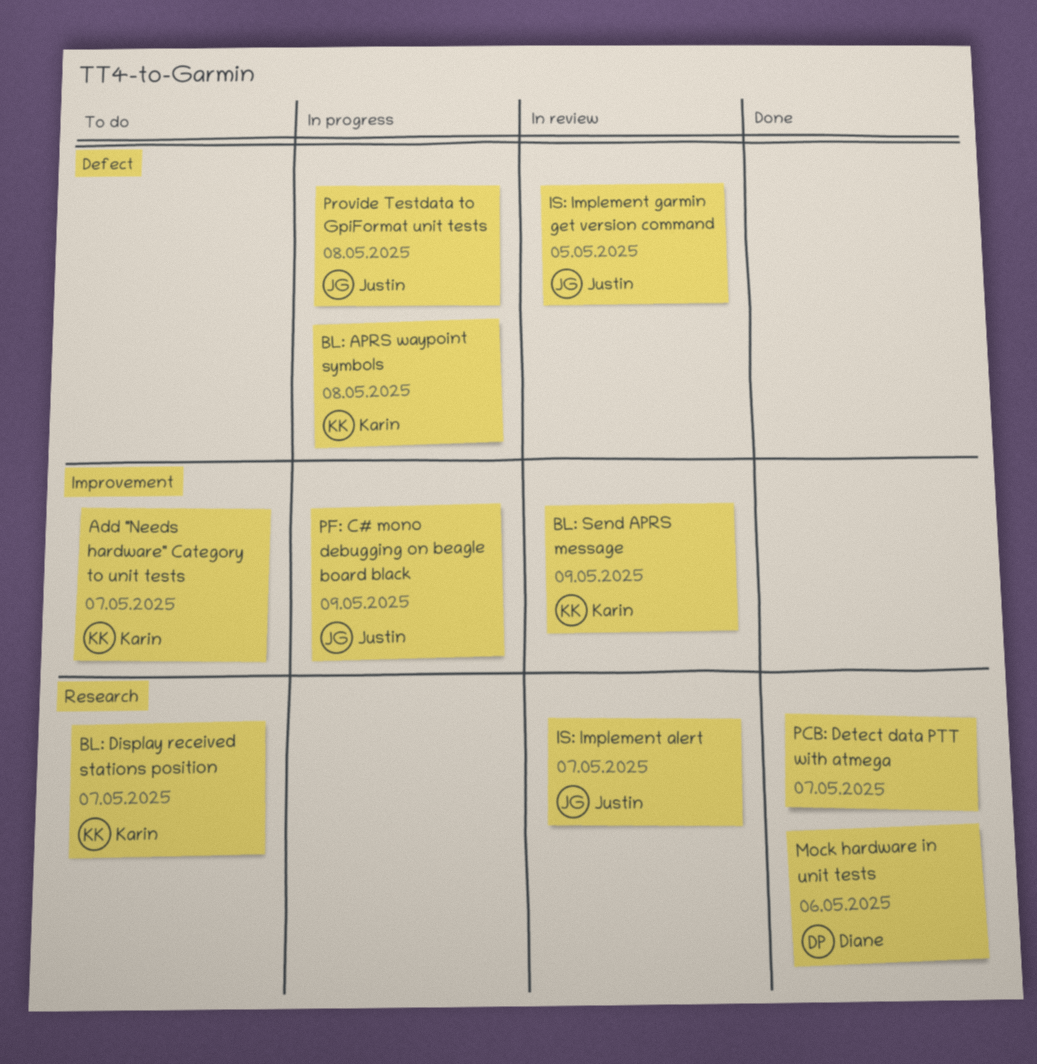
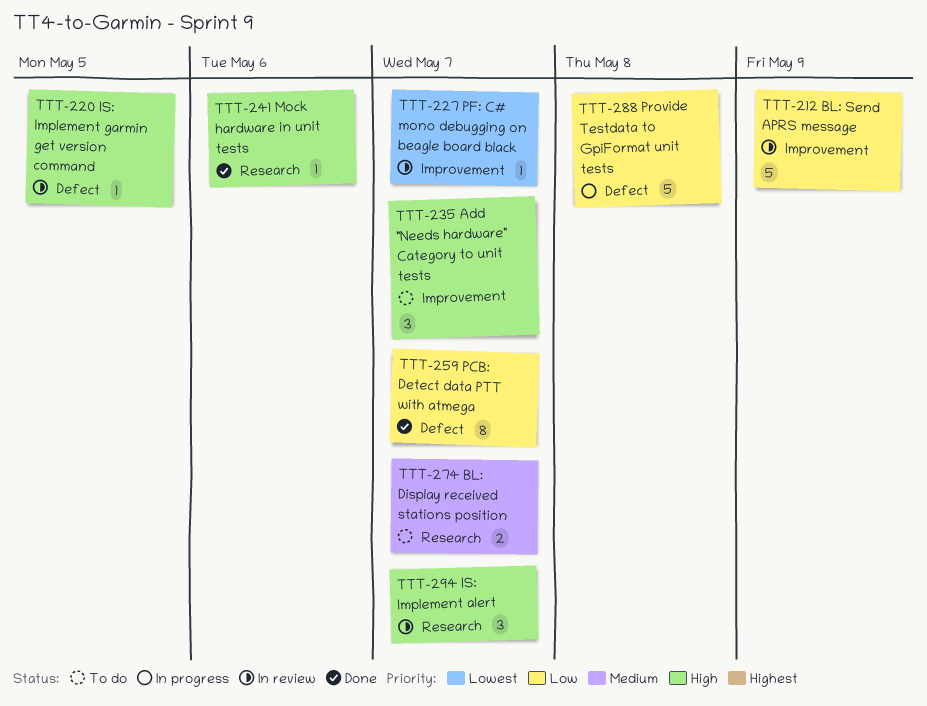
BL: APRS waypoint symbols: present -> none
PCB: Detect data PTT with atmega, label: Research -> Defect
PF: C# mono debugging on beagle board black, status: In progress -> In review
PF: C# mono debugging on beagle board black, due: May 9 -> May 7

